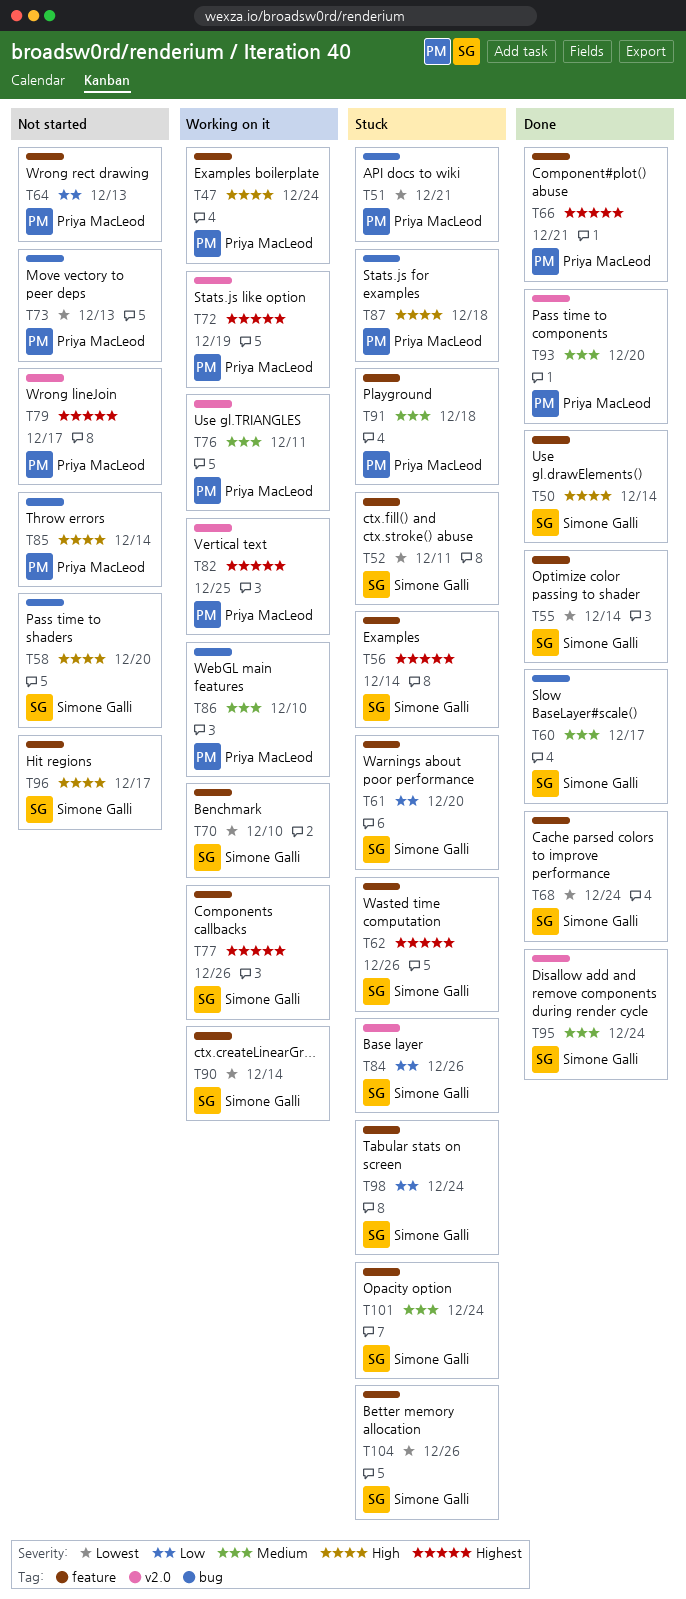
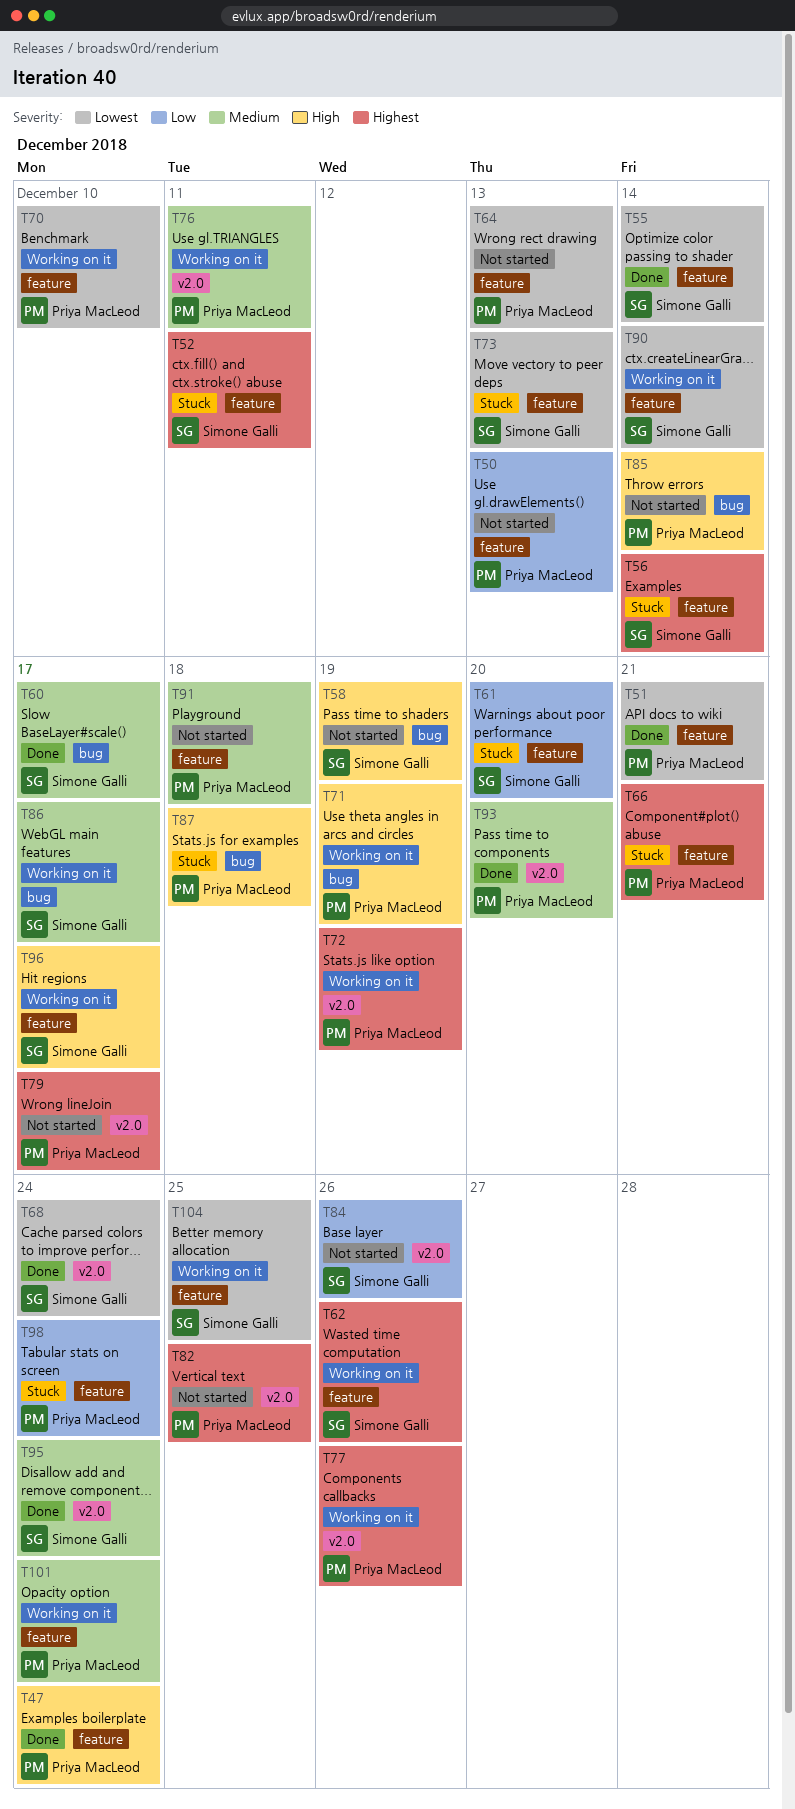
T47, status: Working on it -> Done
T50, status: Done -> Not started
T50, owner: Simone Galli -> Priya MacLeod
T50, priority: High -> Low
T50, due: Dec 14 -> Dec 13
T51, status: Stuck -> Done
T51, label: bug -> feature
T52, priority: Lowest -> Highest
T58, due: Dec 20 -> Dec 19
T62, status: Stuck -> Working on it
T64, priority: Low -> Lowest
T66, status: Done -> Stuck
T68, label: feature -> v2.0
T70, owner: Simone Galli -> Priya MacLeod
T71: none -> present
T73, status: Not started -> Stuck
T73, owner: Priya MacLeod -> Simone Galli
T73, label: bug -> feature
T77, owner: Simone Galli -> Priya MacLeod
T77, label: feature -> v2.0
T82, status: Working on it -> Not started
T84, status: Stuck -> Not started
T86, owner: Priya MacLeod -> Simone Galli
T86, due: Dec 10 -> Dec 17
T91, status: Stuck -> Not started
T96, status: Not started -> Working on it
T98, owner: Simone Galli -> Priya MacLeod
T101, status: Stuck -> Working on it
T101, owner: Simone Galli -> Priya MacLeod
T104, status: Stuck -> Working on it
T104, due: Dec 26 -> Dec 25

